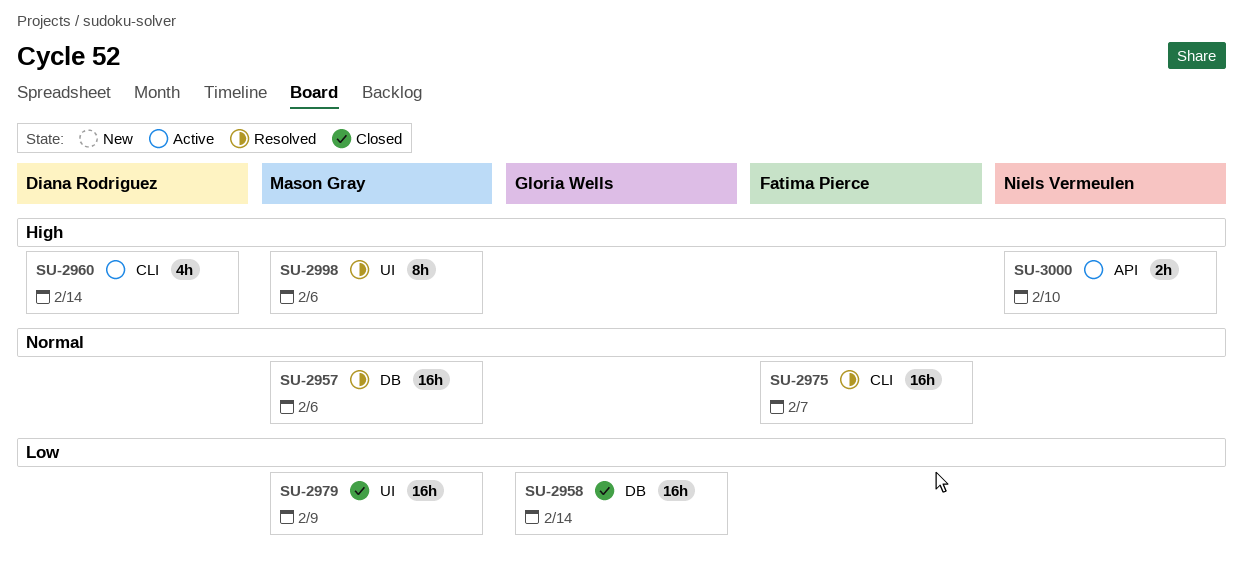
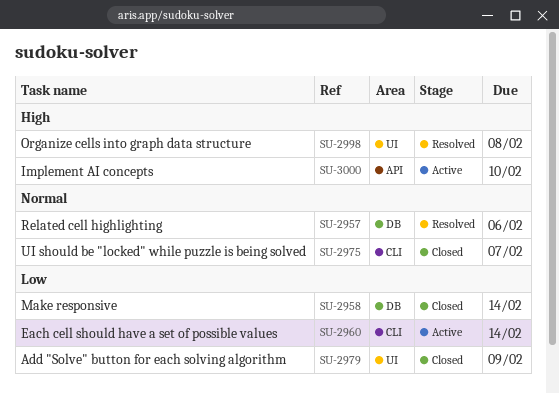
SU-2960, priority: High -> Low
SU-2975, status: Resolved -> Closed
SU-2998, due: Feb 6 -> Feb 8

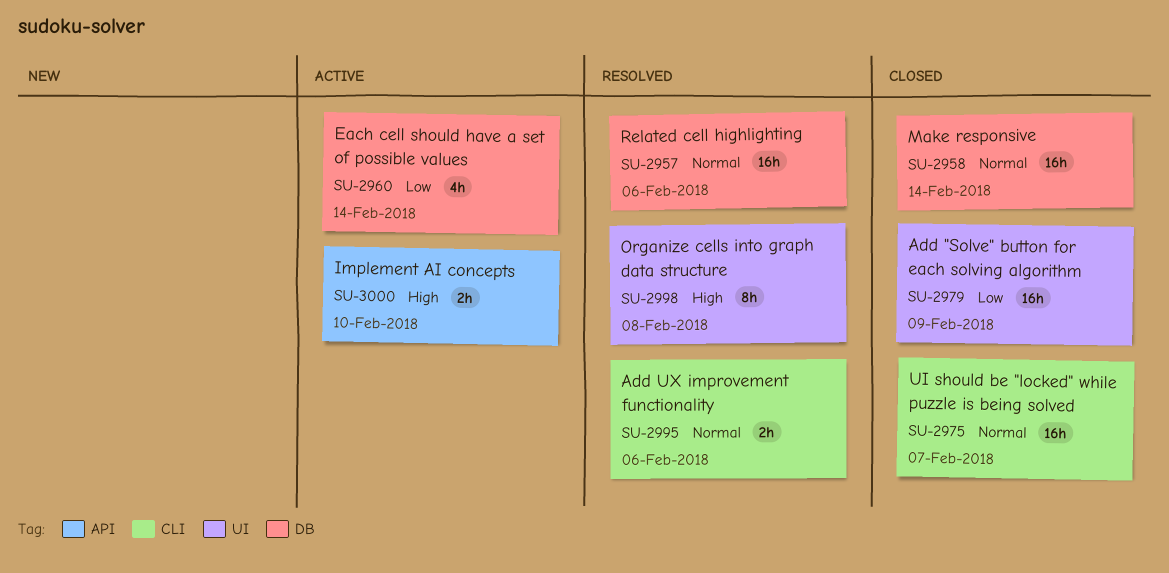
SU-2958, priority: Low -> Normal
SU-2960, label: CLI -> DB
SU-2995: none -> present

